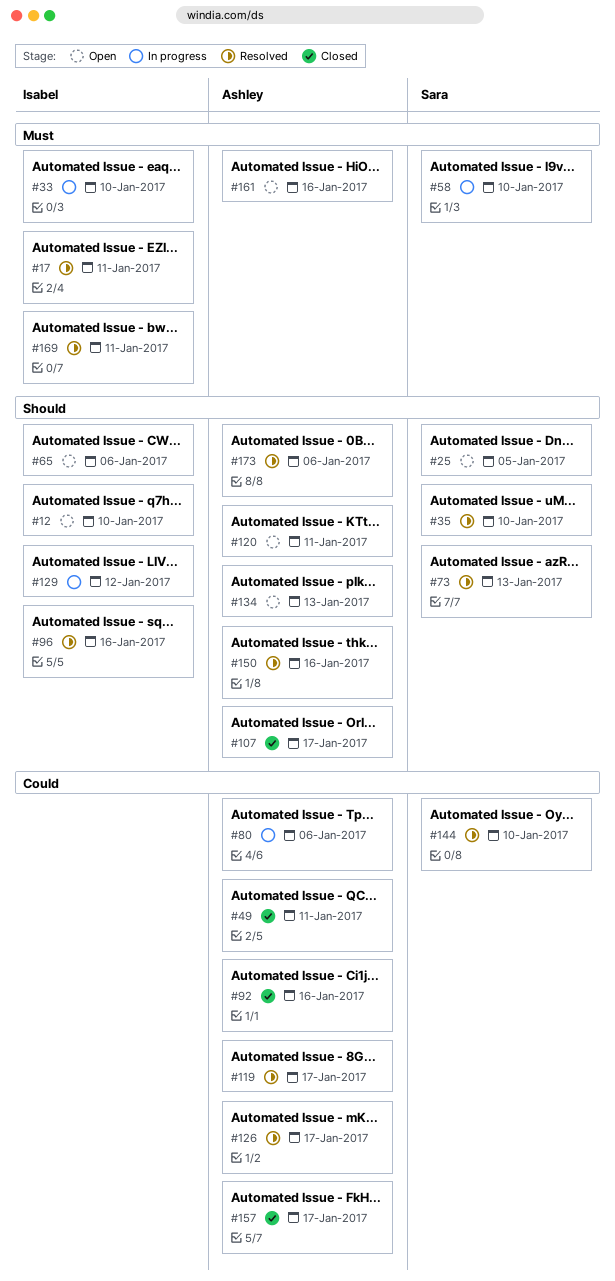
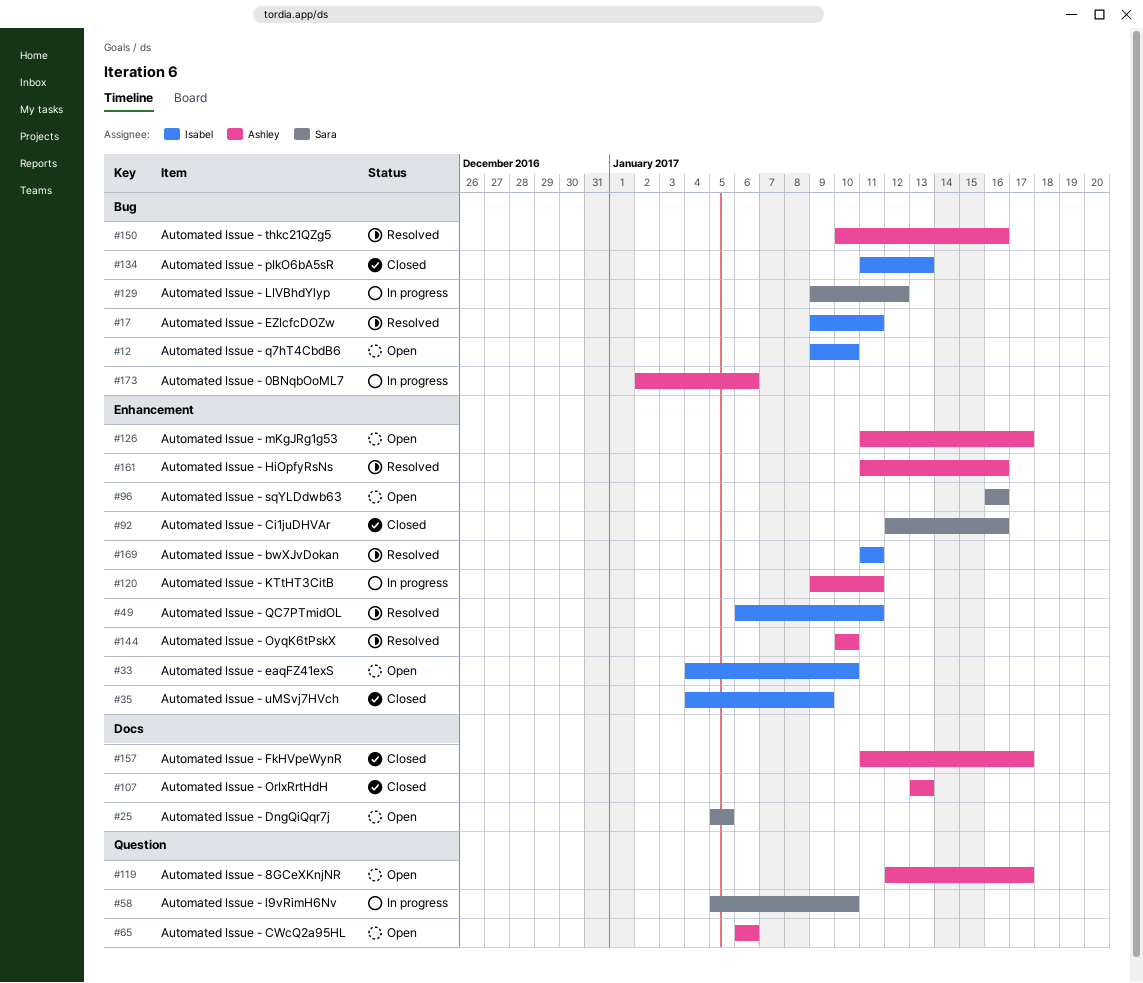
#33, status: In progress -> Open
#35, status: Resolved -> Closed
#35, owner: Sara -> Isabel
#35, due: Jan 10 -> Jan 9
#49, status: Closed -> Resolved
#49, owner: Ashley -> Isabel
#65, owner: Isabel -> Ashley
#73: present -> none
#80: present -> none
#92, owner: Ashley -> Sara
#96, status: Resolved -> Open
#96, owner: Isabel -> Sara
#107, due: Jan 17 -> Jan 13
#119, status: Resolved -> Open
#120, status: Open -> In progress
#126, status: Resolved -> Open
#129, owner: Isabel -> Sara
#134, status: Open -> Closed
#134, owner: Ashley -> Isabel
#144, owner: Sara -> Ashley
#161, status: Open -> Resolved
#173, status: Resolved -> In progress

